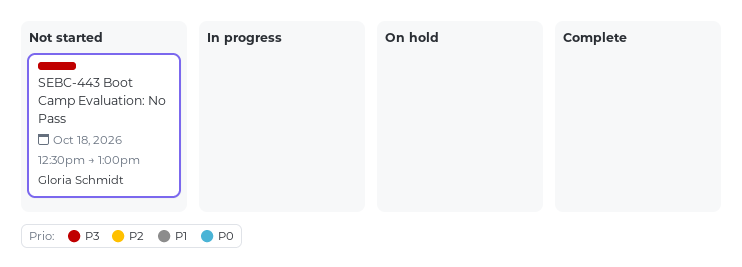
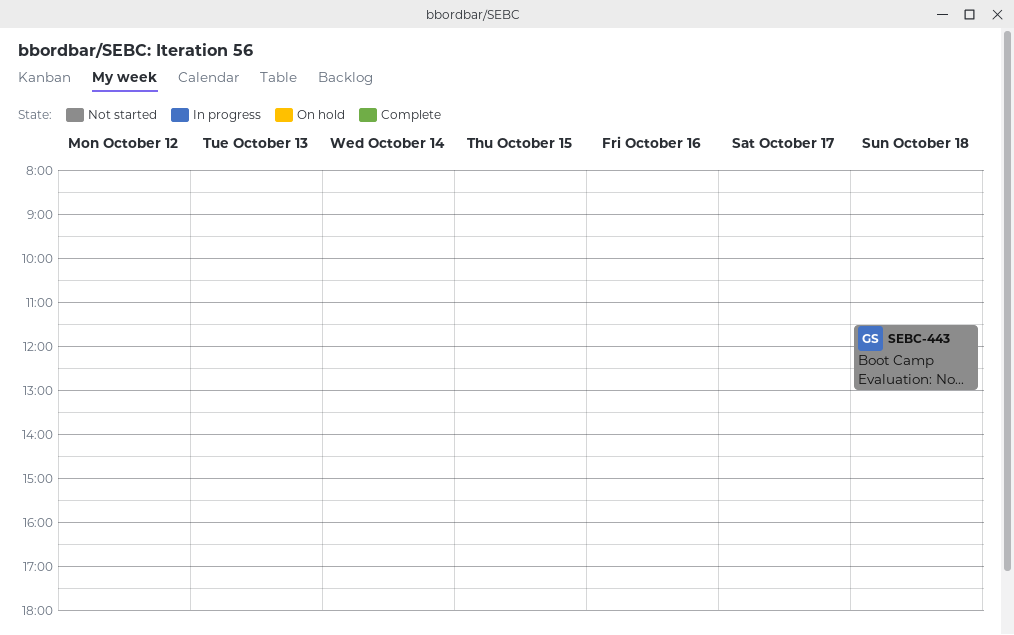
SEBC-443, begins: 12:30 -> 11:30

